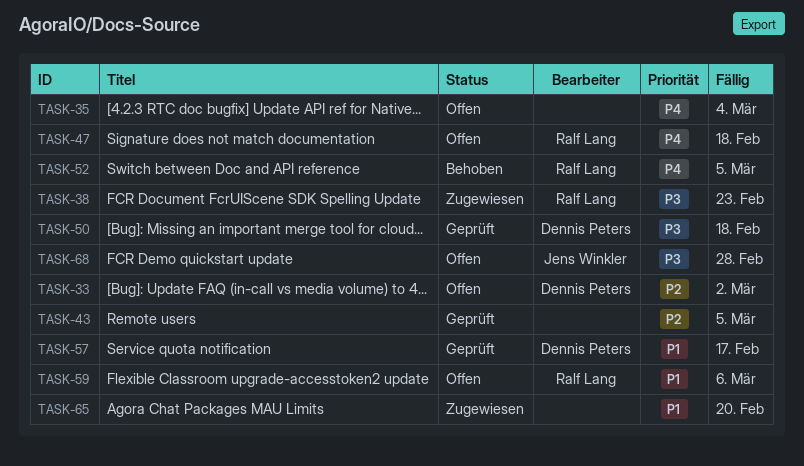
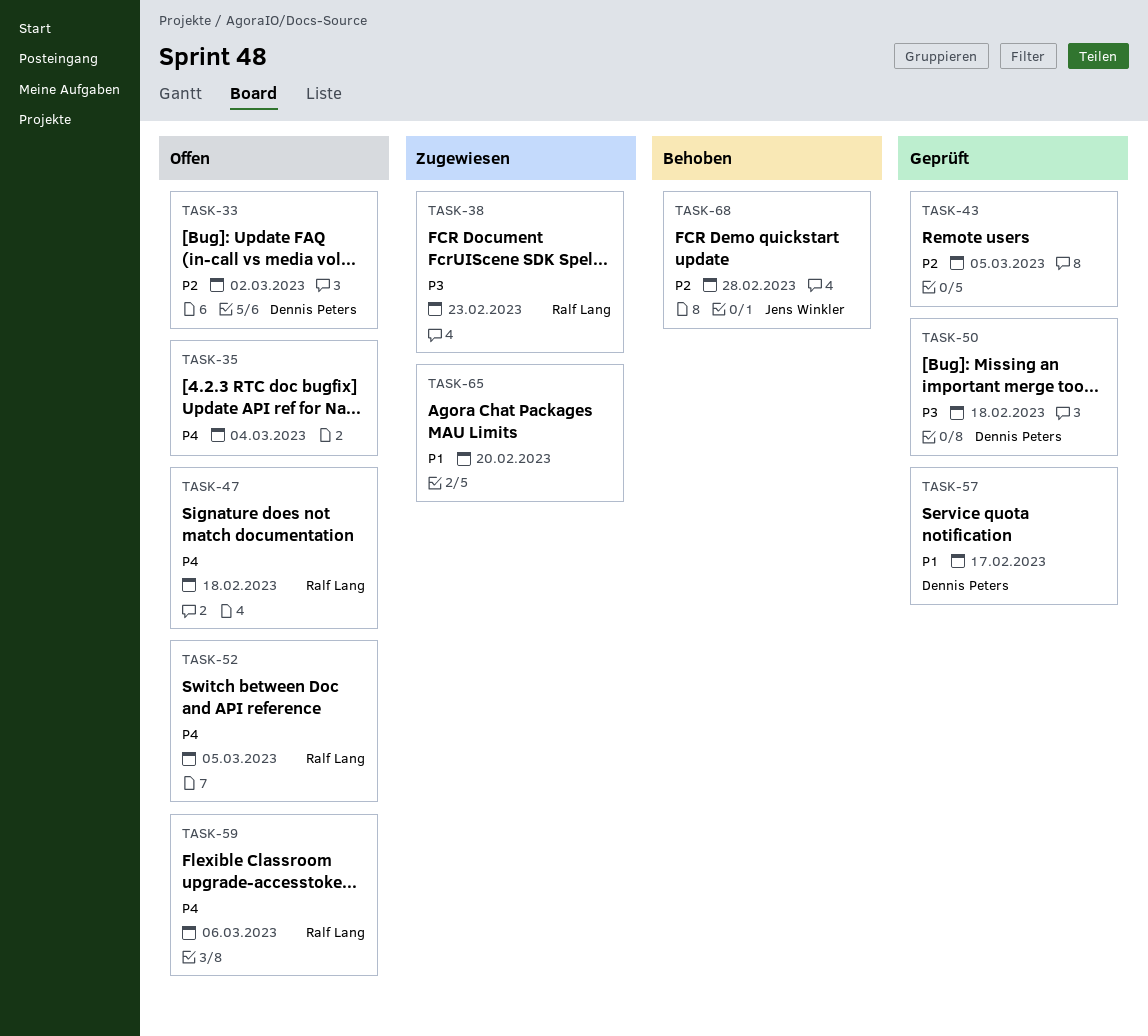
TASK-52, status: Behoben -> Offen
TASK-59, priority: P1 -> P4
TASK-68, status: Offen -> Behoben
TASK-68, priority: P3 -> P2

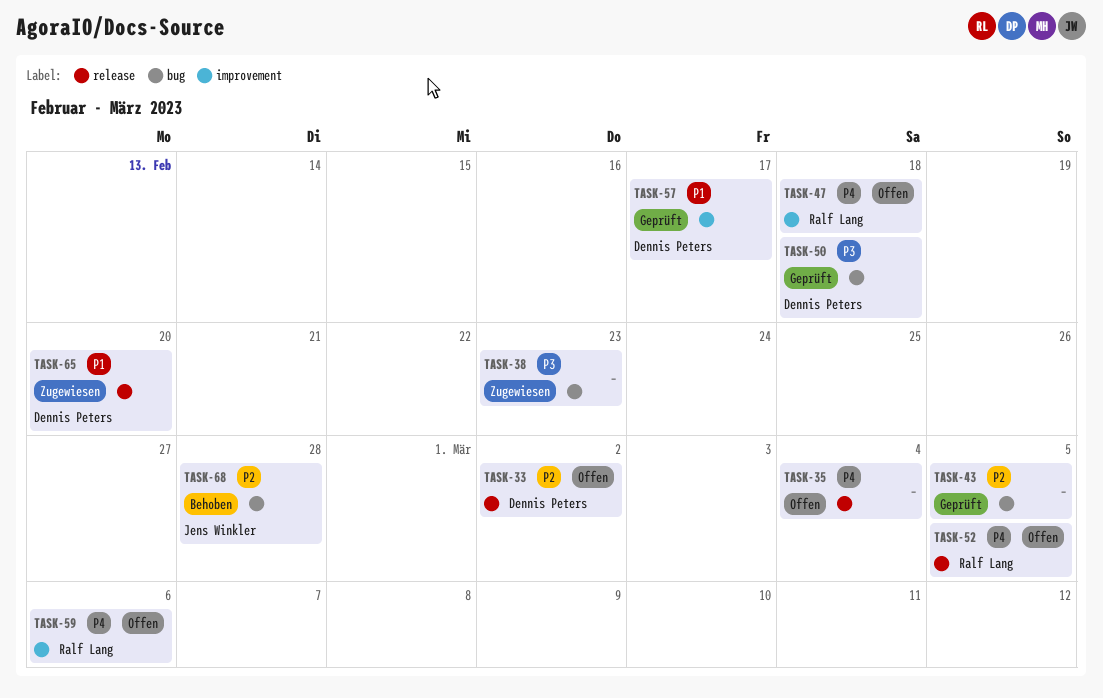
TASK-38, owner: Ralf Lang -> none
TASK-65, owner: none -> Dennis Peters

